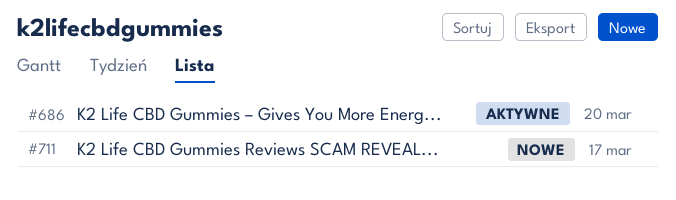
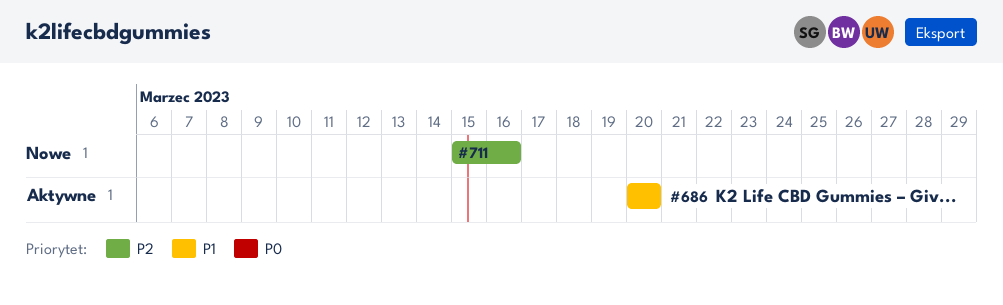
#711, due: Mar 17 -> Mar 16

